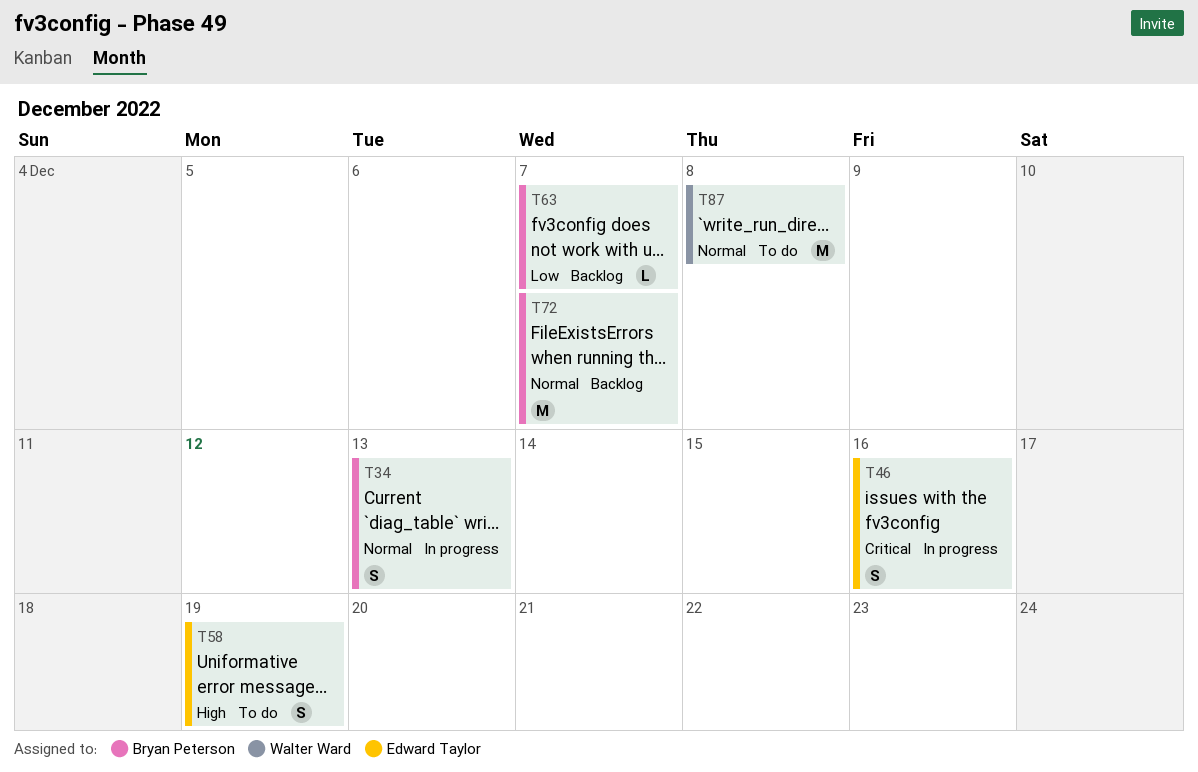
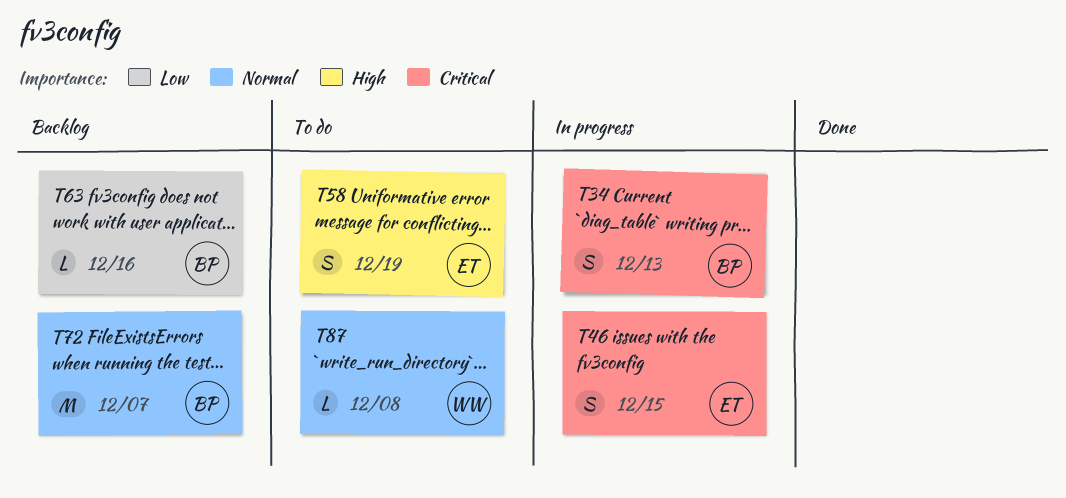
T34, priority: Normal -> Critical
T46, due: Dec 16 -> Dec 15
T63, due: Dec 7 -> Dec 16
T87, estimate: M -> L

